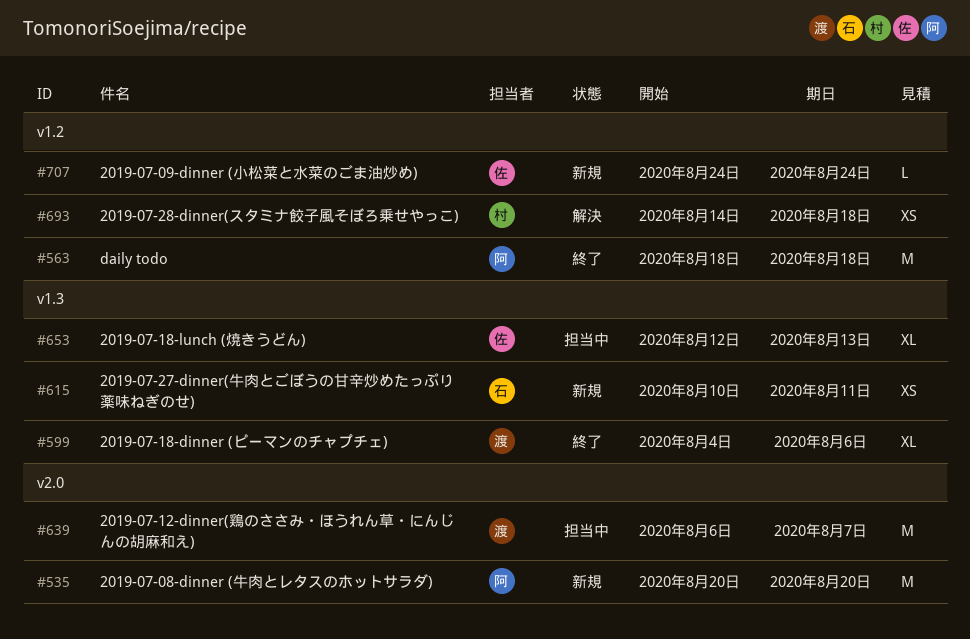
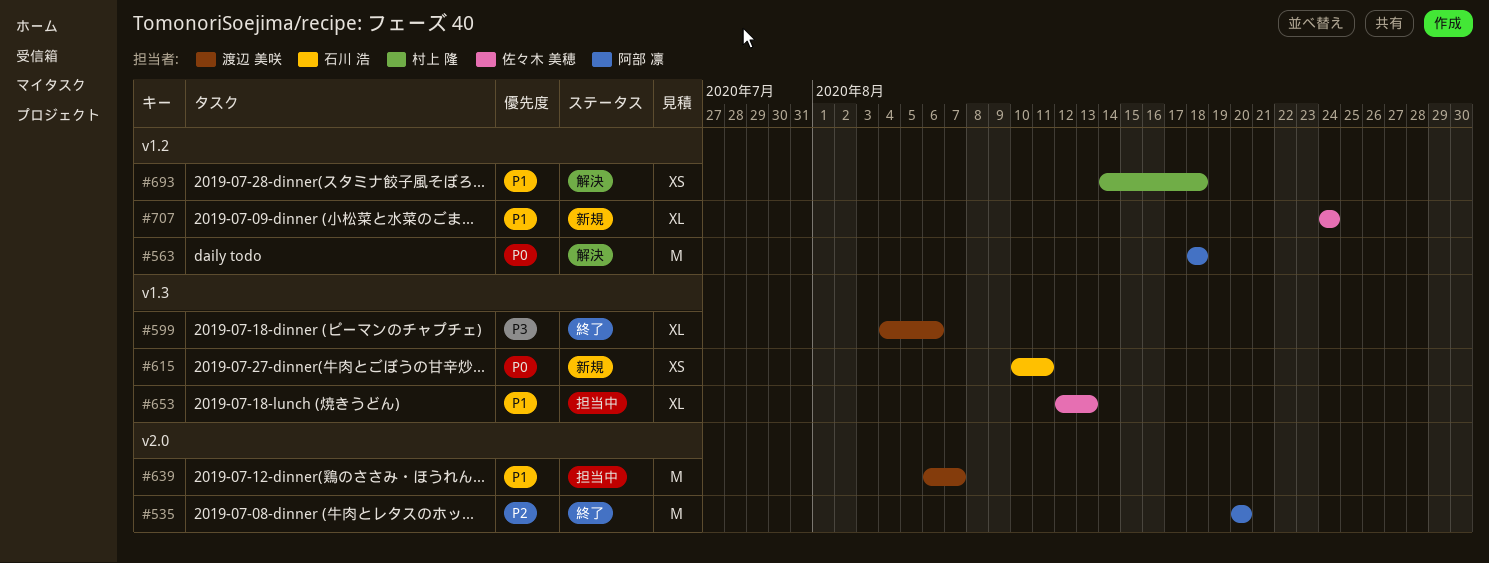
#535, status: 新規 -> 終了
#563, status: 終了 -> 解決
#707, estimate: L -> XL

